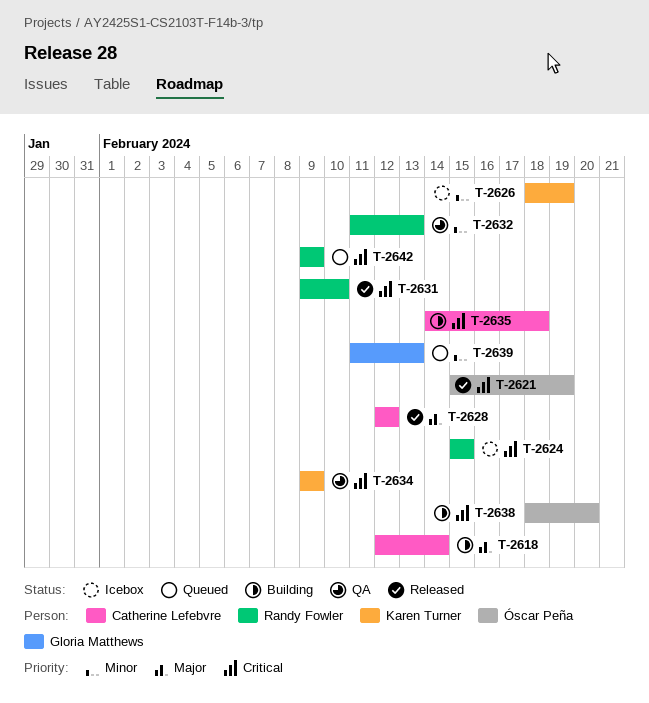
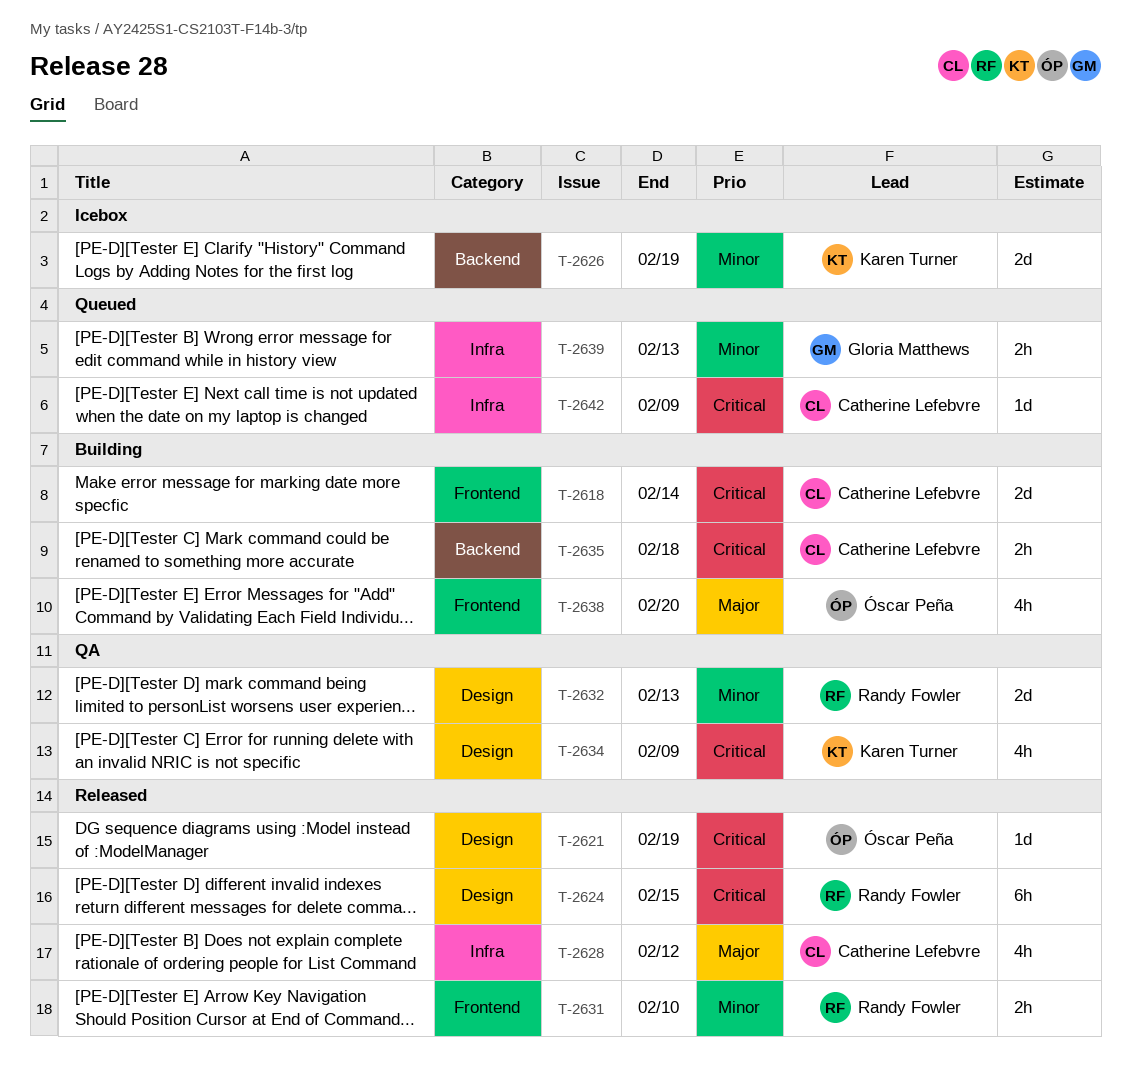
T-2618, priority: Major -> Critical
T-2624, status: Icebox -> Released
T-2631, priority: Critical -> Minor
T-2638, priority: Critical -> Major
T-2642, owner: Randy Fowler -> Catherine Lefebvre

